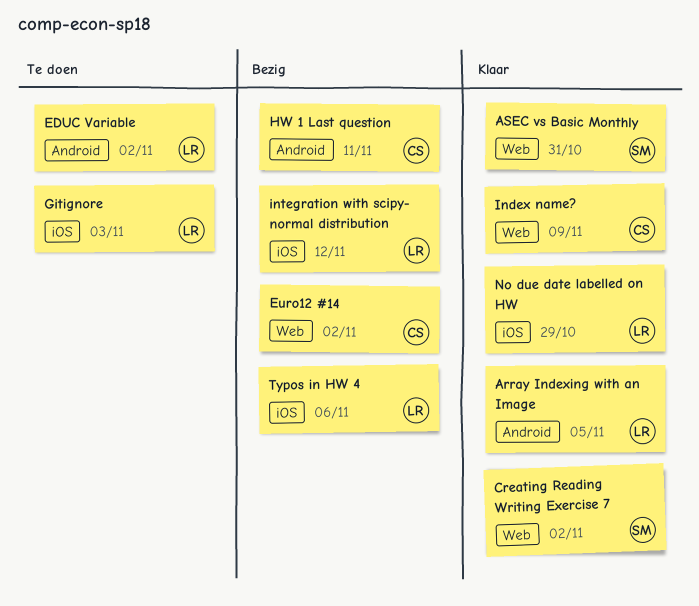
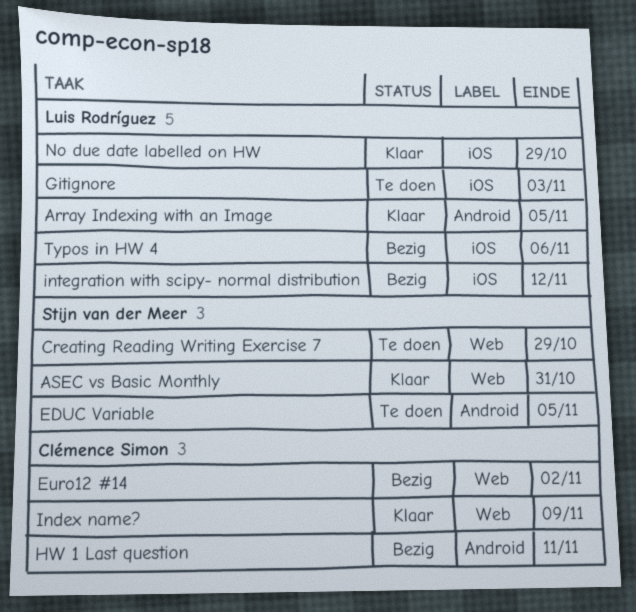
Creating Reading Writing Exercise 7, status: Klaar -> Te doen
Creating Reading Writing Exercise 7, due: Nov 2 -> Oct 29
EDUC Variable, owner: Luis Rodríguez -> Stijn van der Meer
EDUC Variable, due: Nov 2 -> Nov 5

